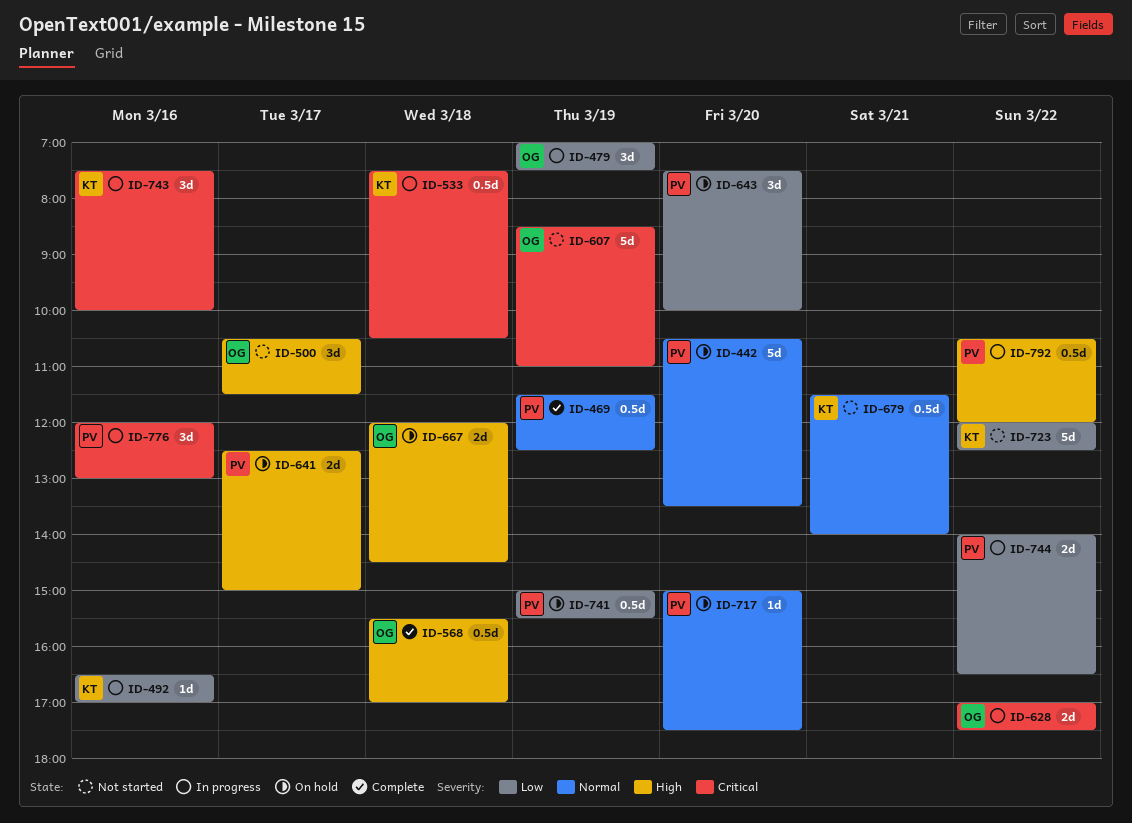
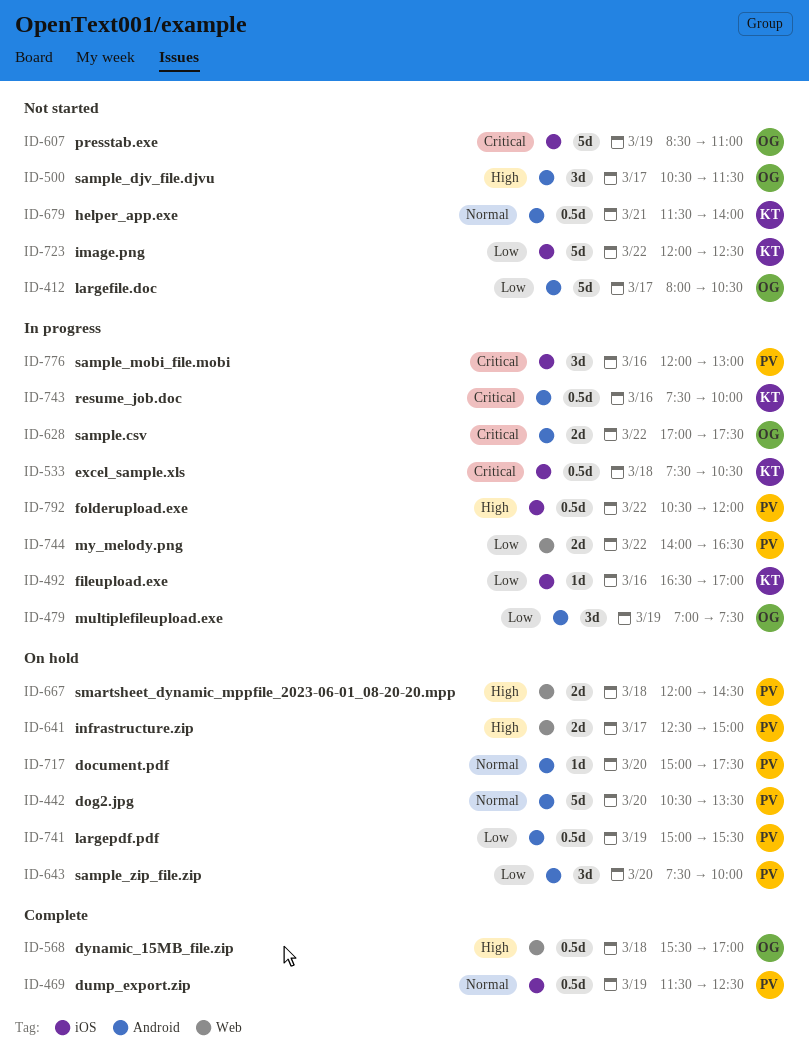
ID-412: none -> present
ID-667, owner: OG -> PV
ID-743, estimate: 3d -> 0.5d

